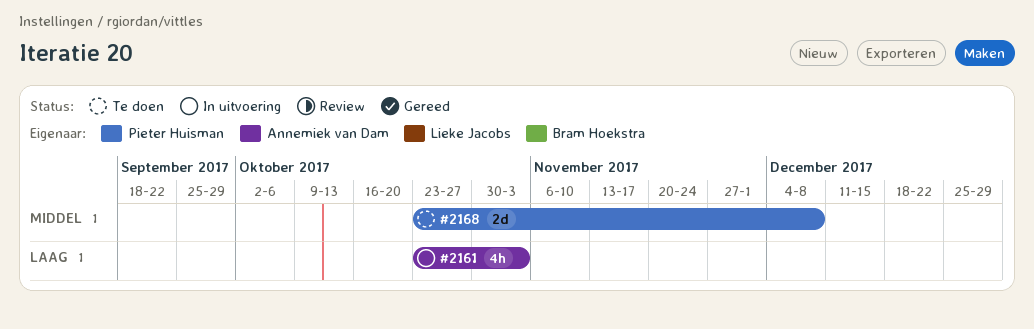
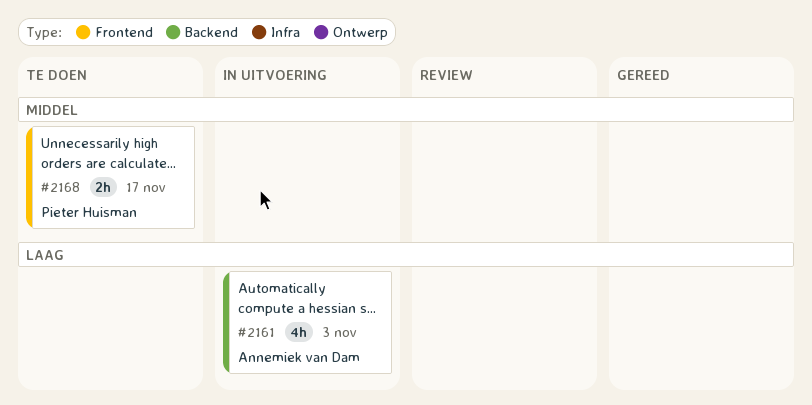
#2168, estimate: 2d -> 2h
#2168, due: Dec 8 -> Nov 17

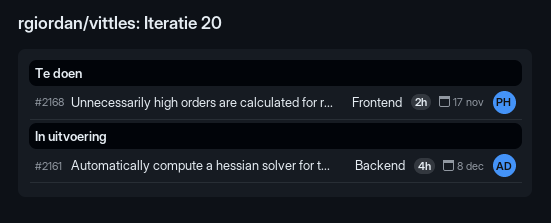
#2161, due: Nov 3 -> Dec 8

